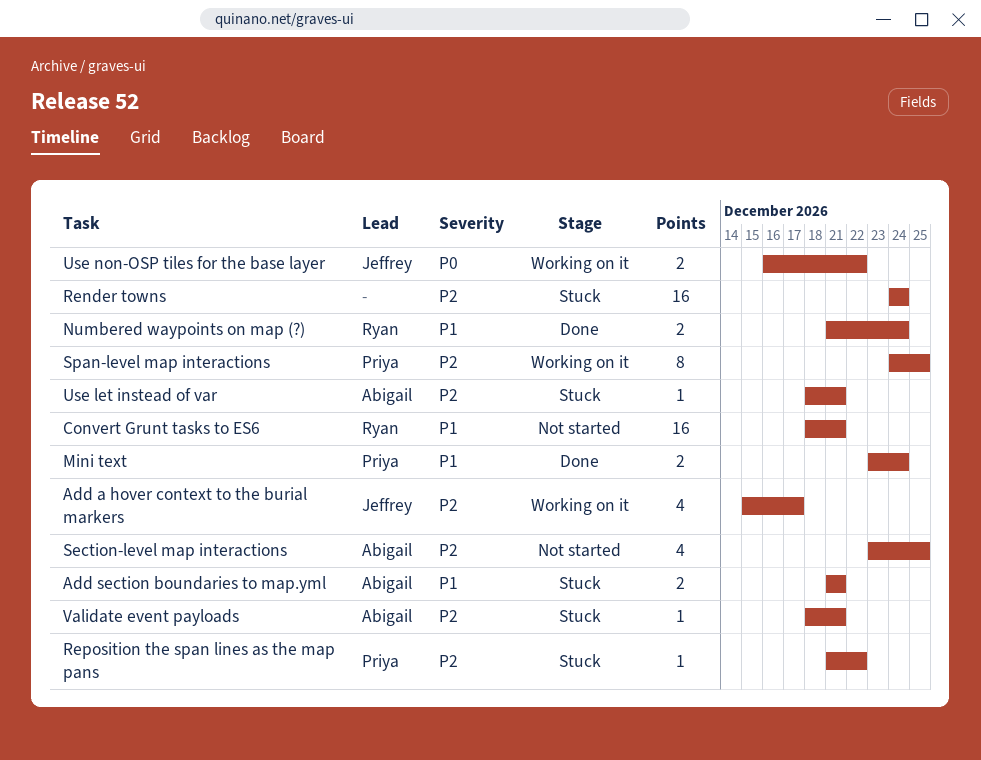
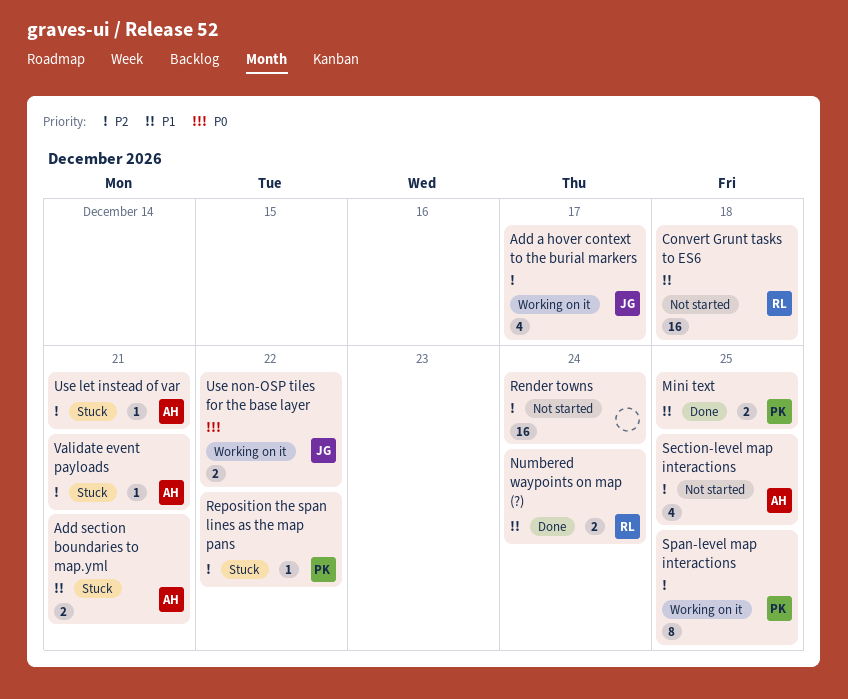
Convert Grunt tasks to ES6, due: Dec 21 -> Dec 18
Mini text, due: Dec 24 -> Dec 25
Render towns, status: Stuck -> Not started

